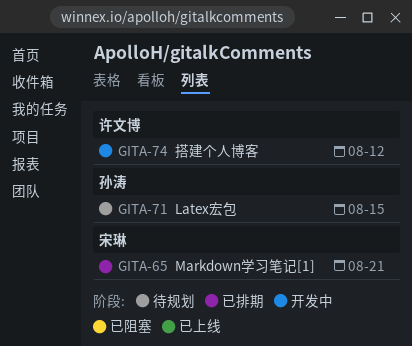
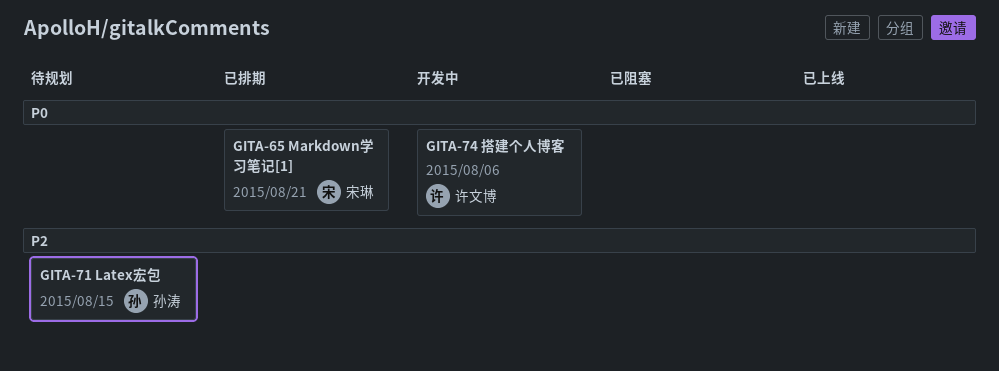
GITA-74, due: Aug 12 -> Aug 6

